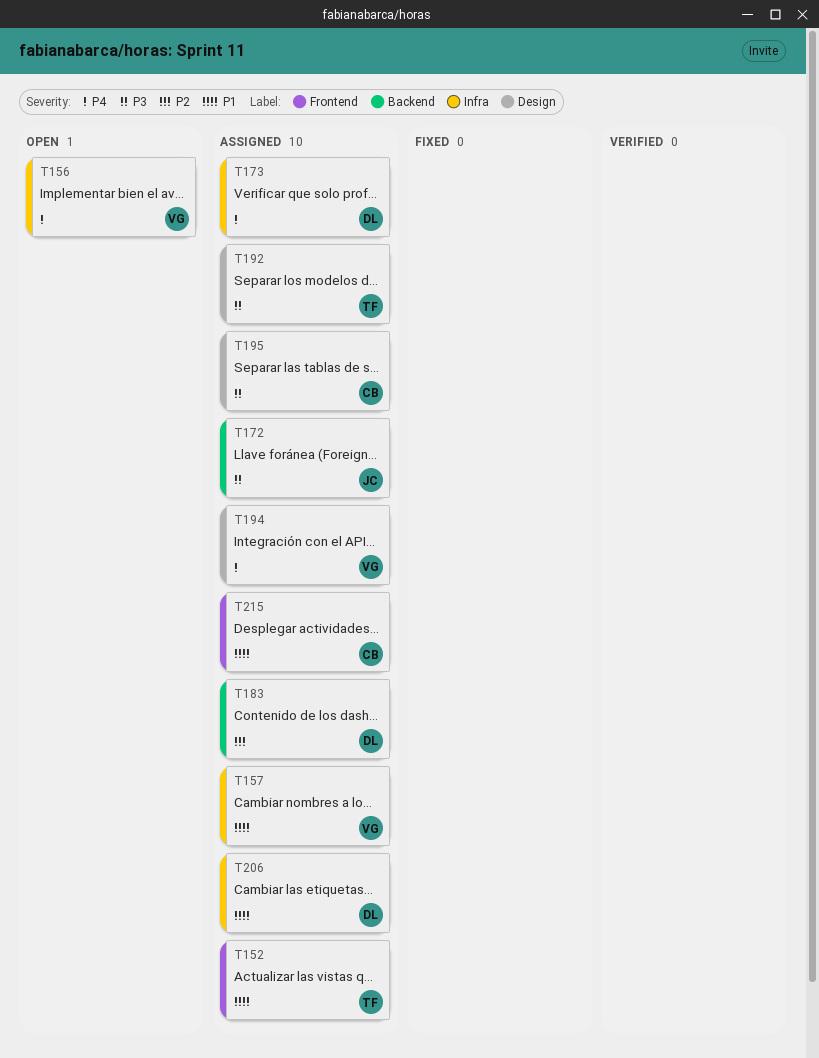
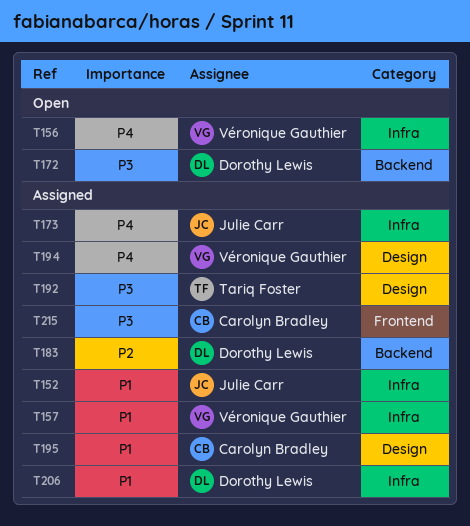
T152, owner: Tariq Foster -> Julie Carr
T152, label: Frontend -> Infra
T172, status: Assigned -> Open
T172, owner: Julie Carr -> Dorothy Lewis
T173, owner: Dorothy Lewis -> Julie Carr
T195, priority: P3 -> P1
T215, priority: P1 -> P3

